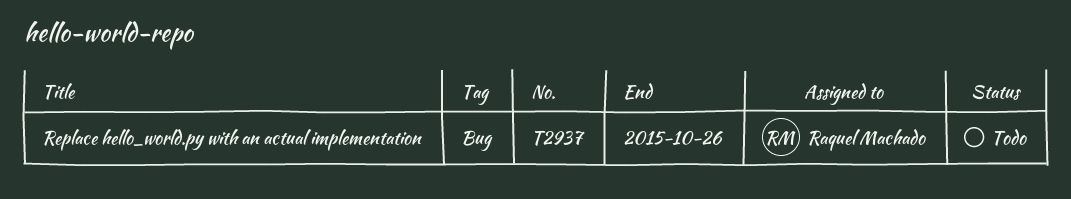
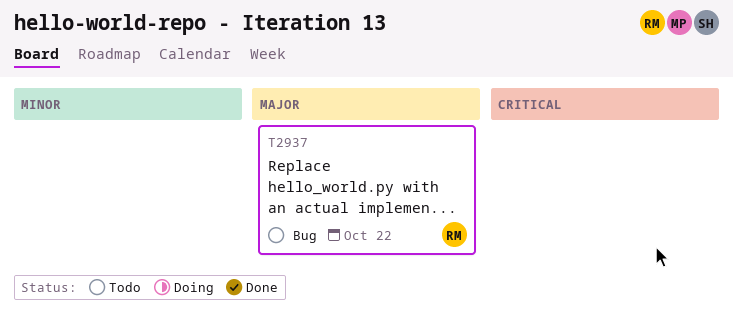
T2937, due: Oct 26 -> Oct 22

